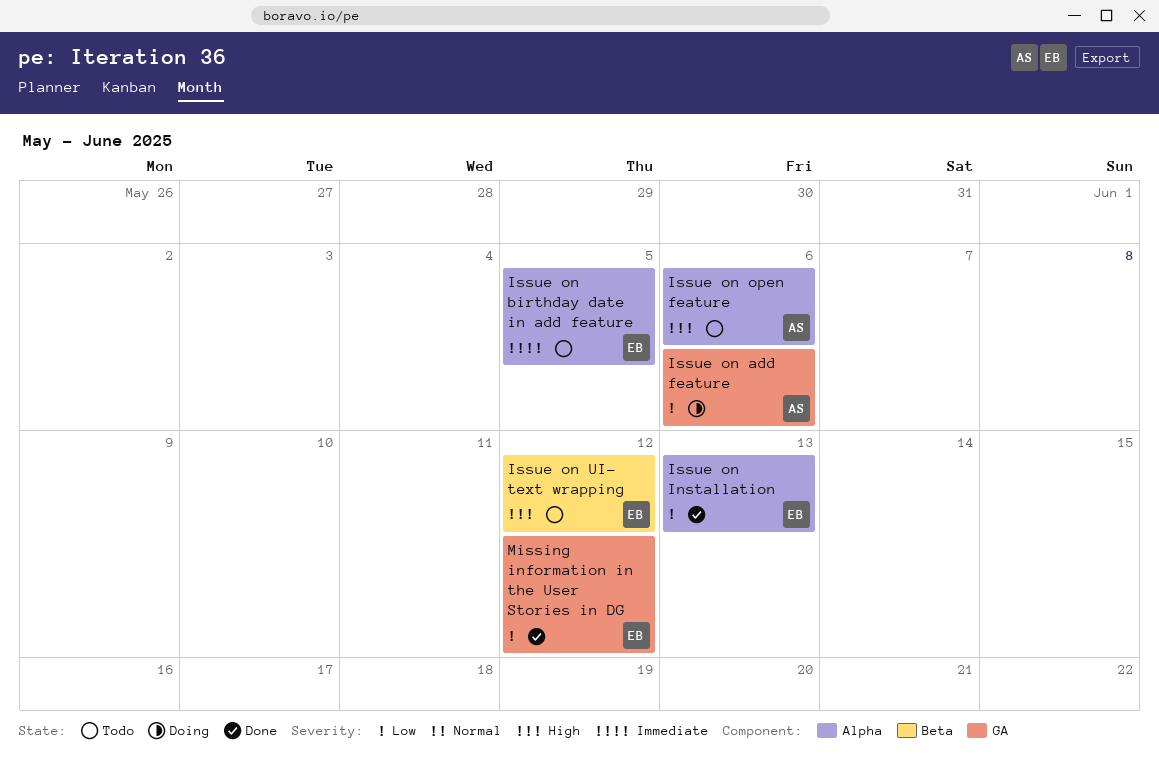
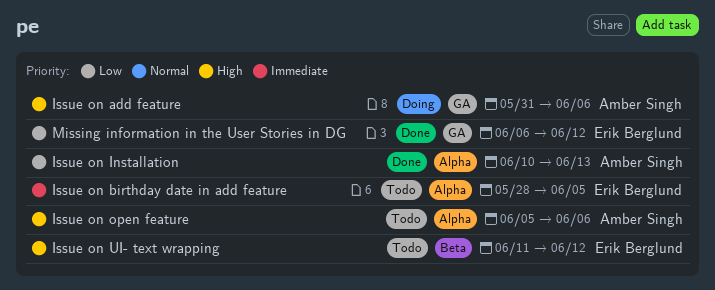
Issue on add feature, priority: Low -> High
Issue on Installation, owner: Erik Berglund -> Amber Singh

